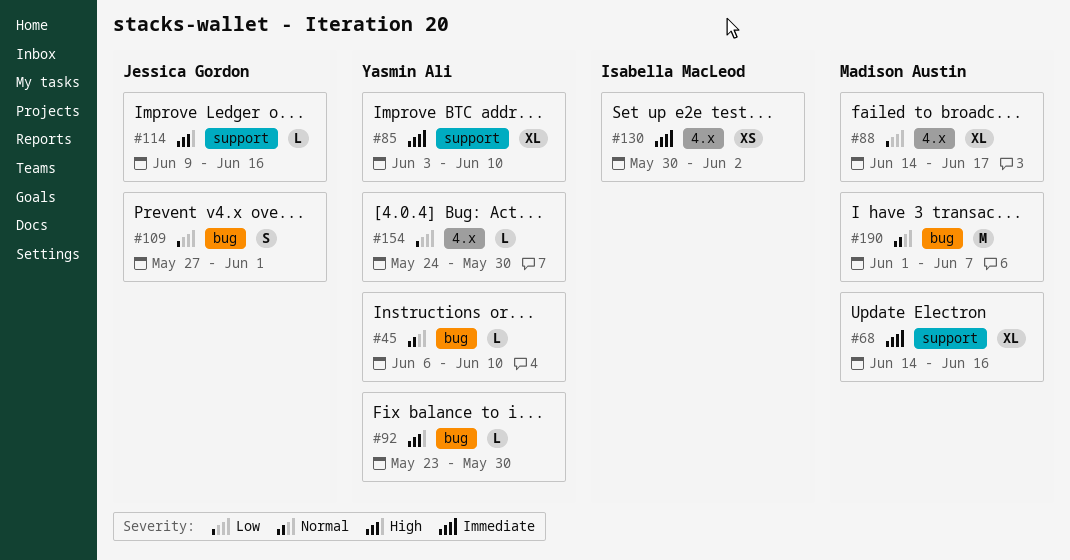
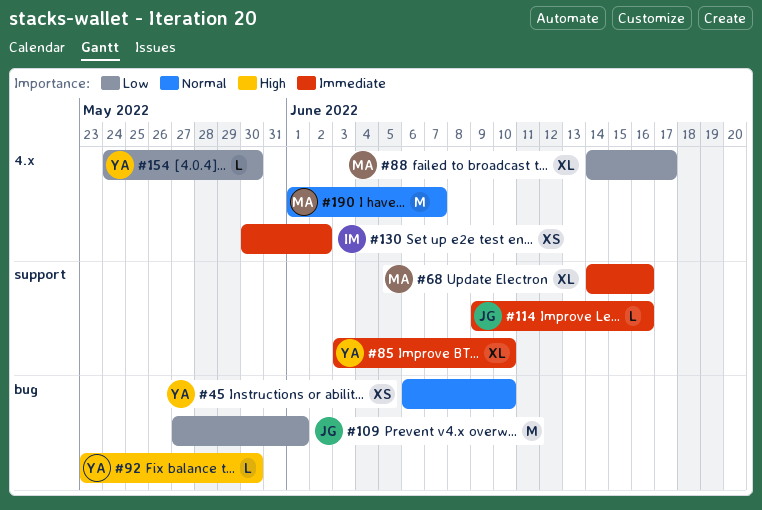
#45, estimate: L -> XS
#109, estimate: S -> M
#114, priority: High -> Immediate
#190, label: bug -> 4.x

